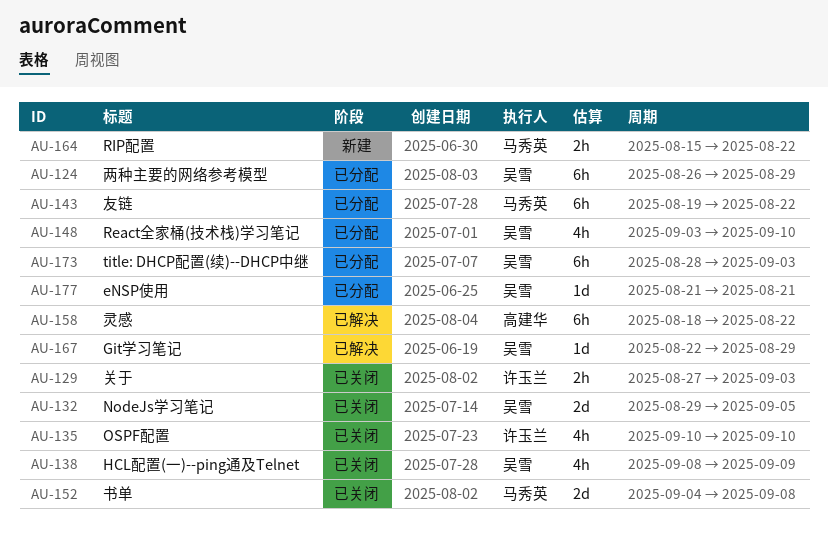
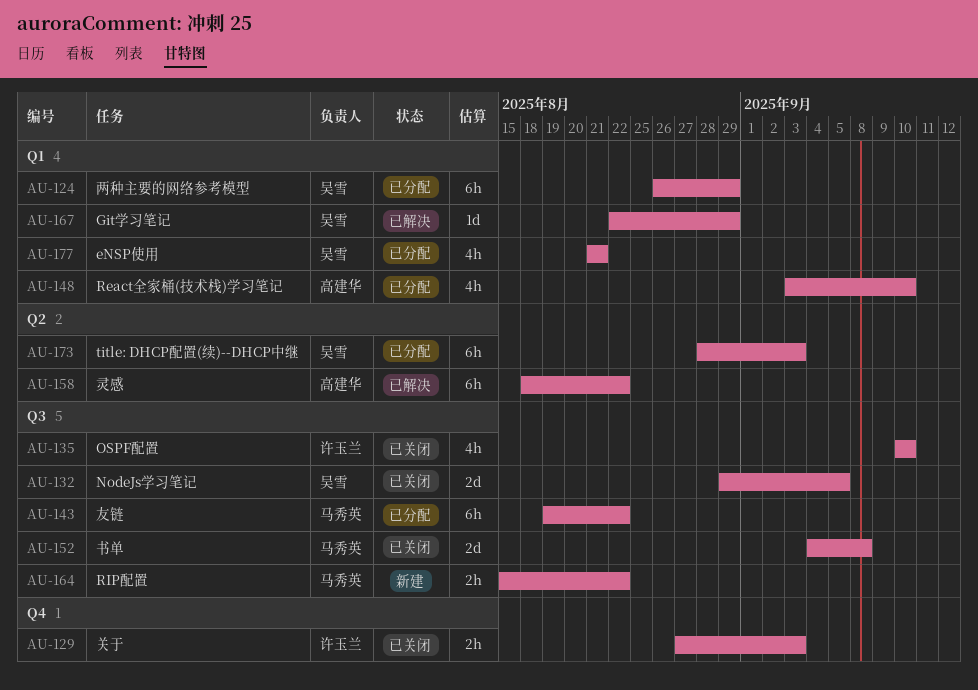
AU-138: present -> none
AU-148, owner: 吴雪 -> 高建华
AU-177, estimate: 1d -> 4h

